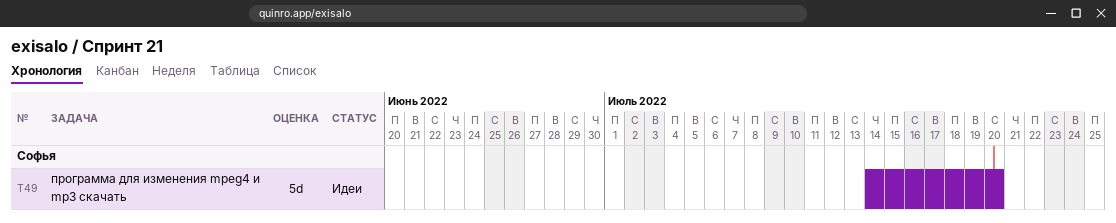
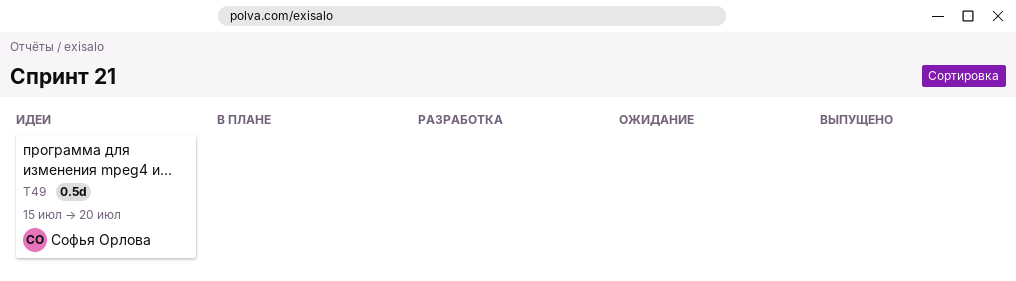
T49, estimate: 5d -> 0.5d
T49, start: Jul 14 -> Jul 15

